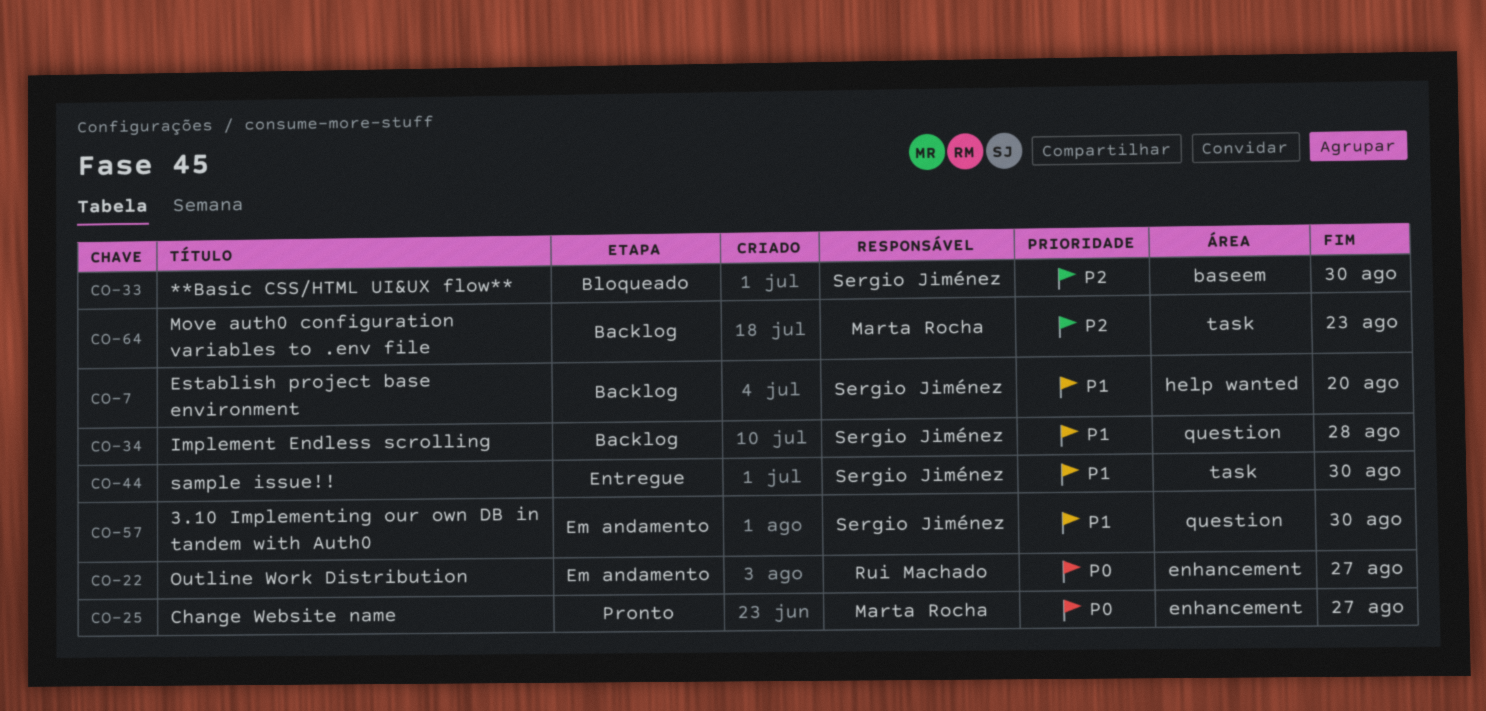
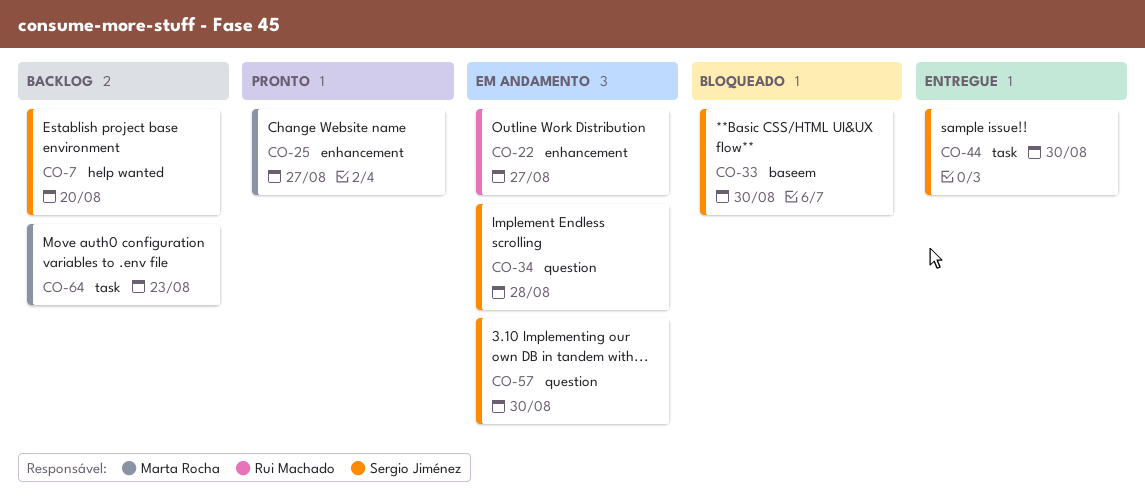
CO-34, status: Backlog -> Em andamento

